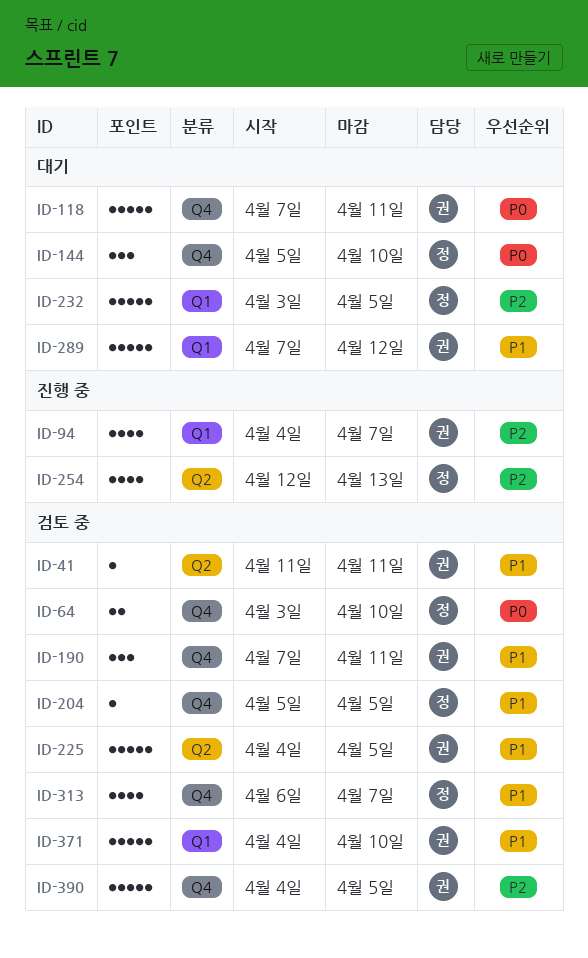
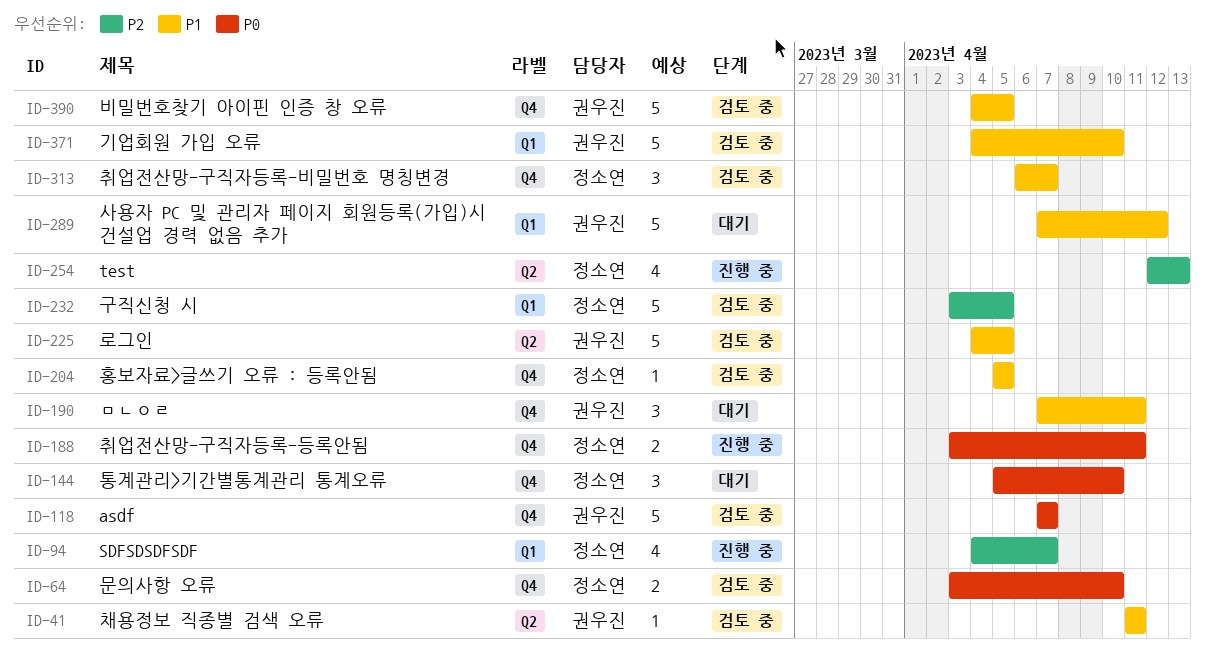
ID-94, owner: 권우진 -> 정소연
ID-118, status: 대기 -> 검토 중
ID-118, due: Apr 11 -> Apr 7
ID-188: none -> present
ID-190, status: 검토 중 -> 대기
ID-232, status: 대기 -> 검토 중
ID-313, estimate: 4 -> 3
ID-390, priority: P2 -> P1

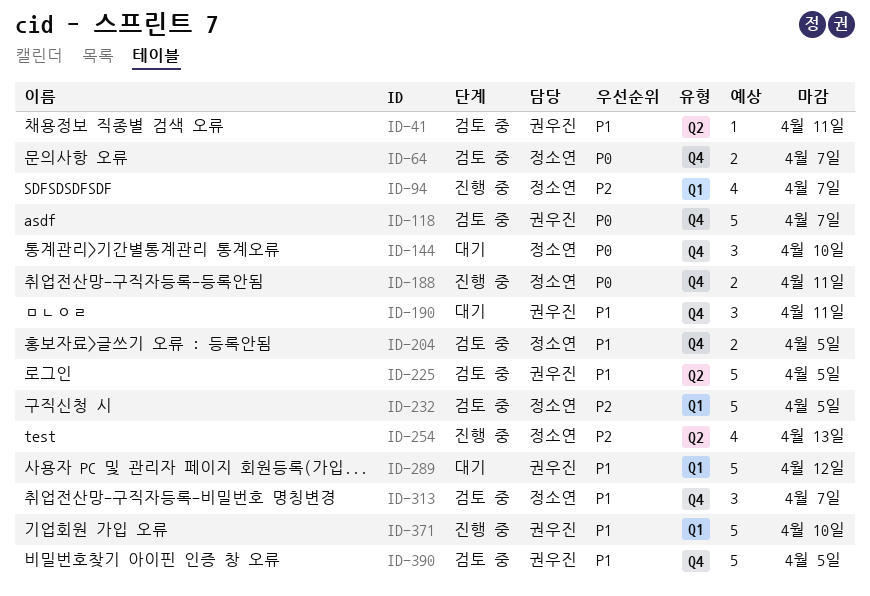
ID-64, due: Apr 10 -> Apr 7
ID-204, estimate: 1 -> 2
ID-371, status: 검토 중 -> 진행 중

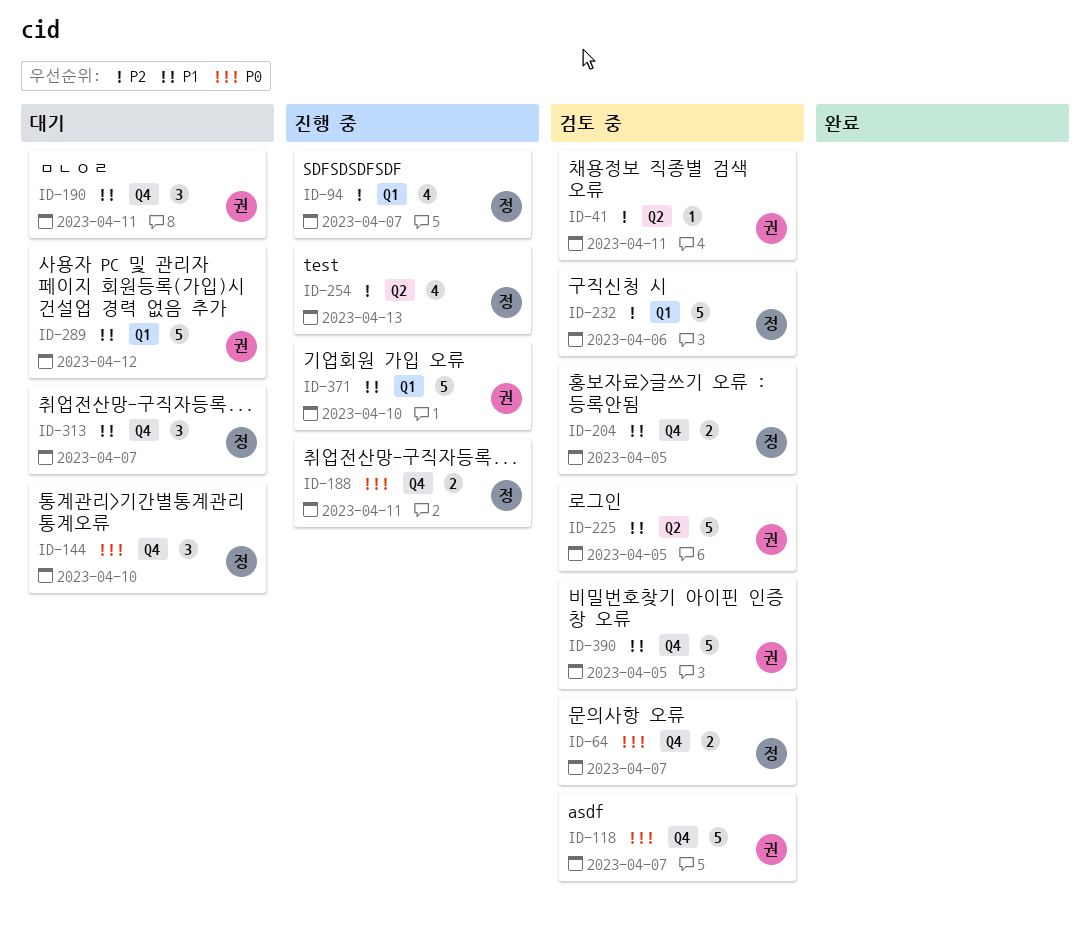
ID-41, priority: P1 -> P2
ID-232, due: Apr 5 -> Apr 6
ID-313, status: 검토 중 -> 대기

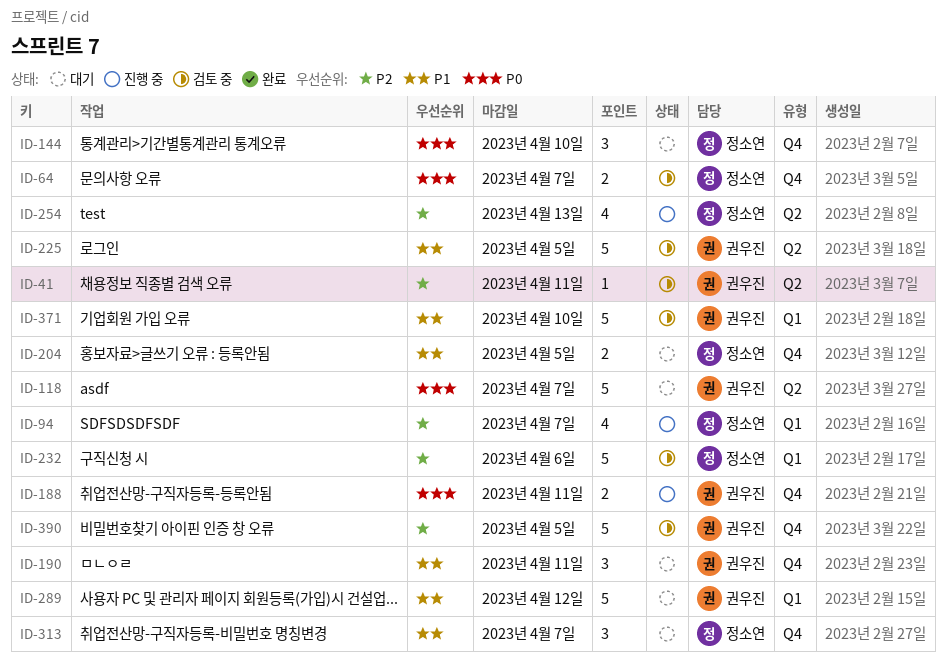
ID-118, status: 검토 중 -> 대기
ID-118, label: Q4 -> Q2
ID-188, owner: 정소연 -> 권우진
ID-204, status: 검토 중 -> 대기
ID-371, status: 진행 중 -> 검토 중
ID-390, priority: P1 -> P2

